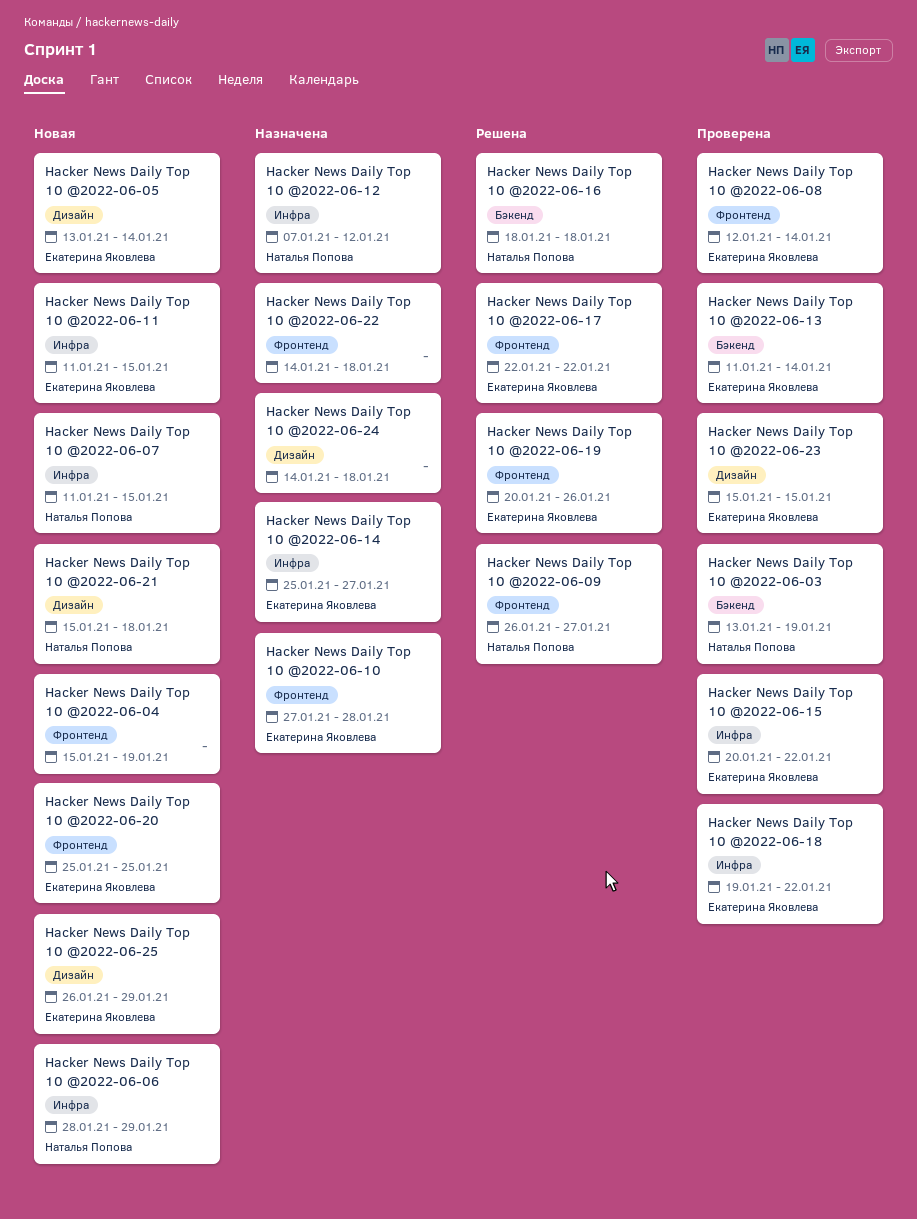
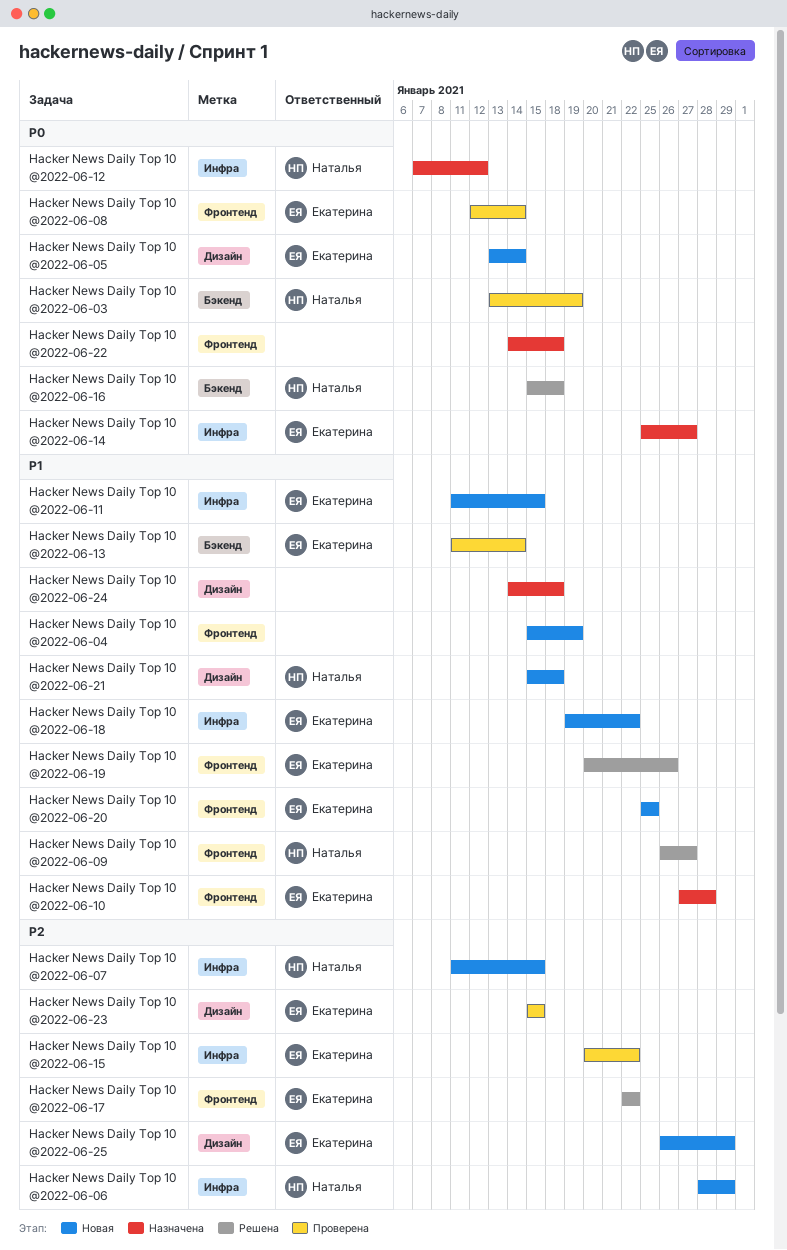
Hacker News Daily Top 10 @2022-06-16, start: Jan 18 -> Jan 15
Hacker News Daily Top 10 @2022-06-18, status: Проверена -> Новая

